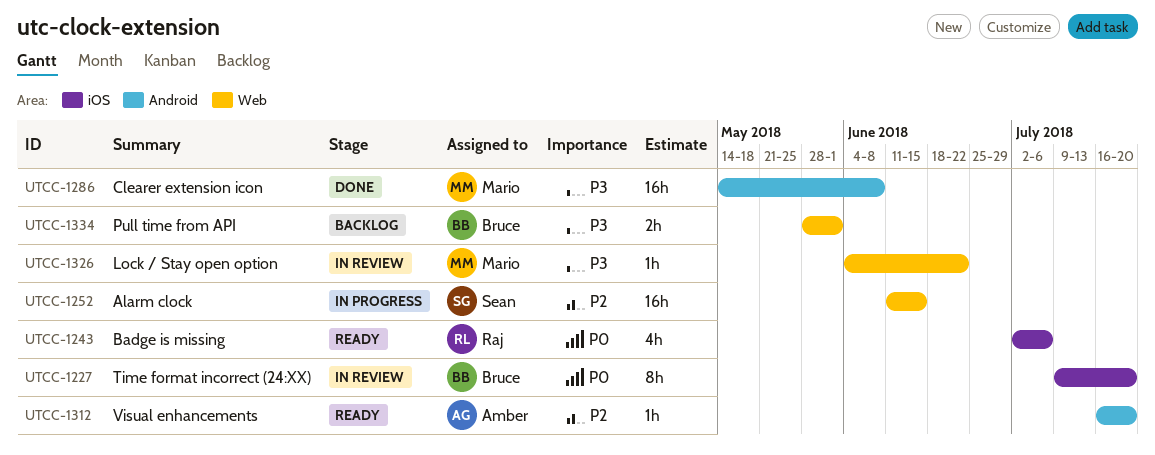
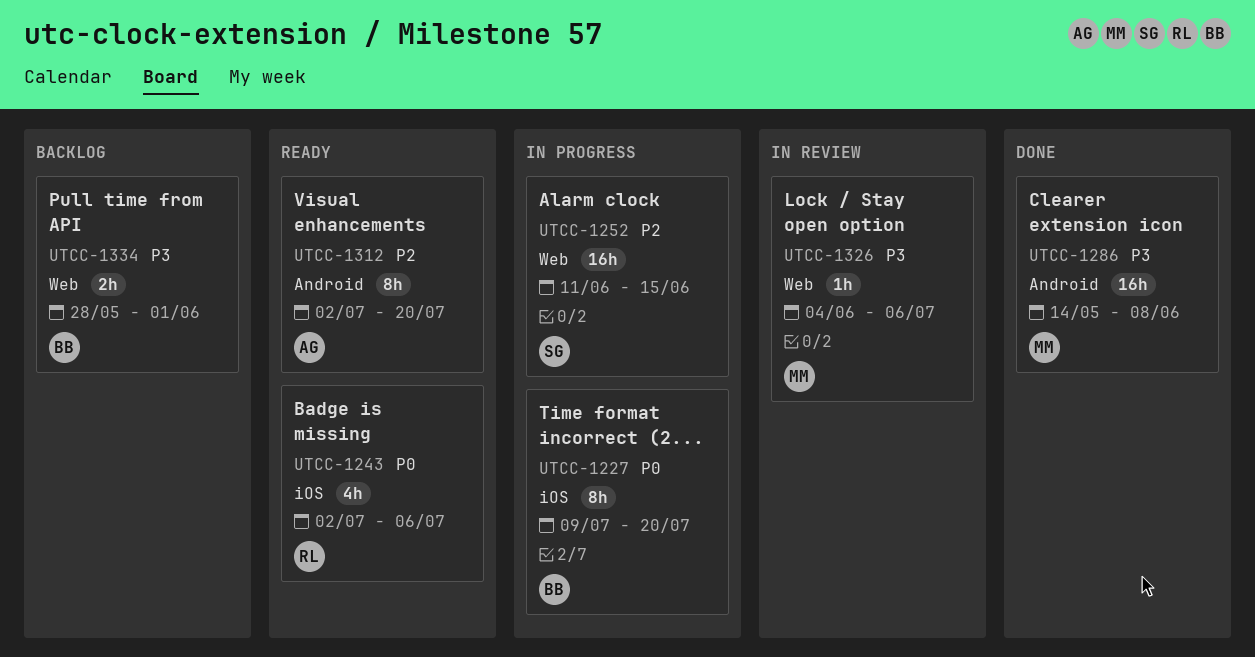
UTCC-1227, status: In review -> In progress
UTCC-1312, estimate: 1h -> 8h
UTCC-1312, start: Jul 16 -> Jul 2
UTCC-1326, due: Jun 22 -> Jul 6

